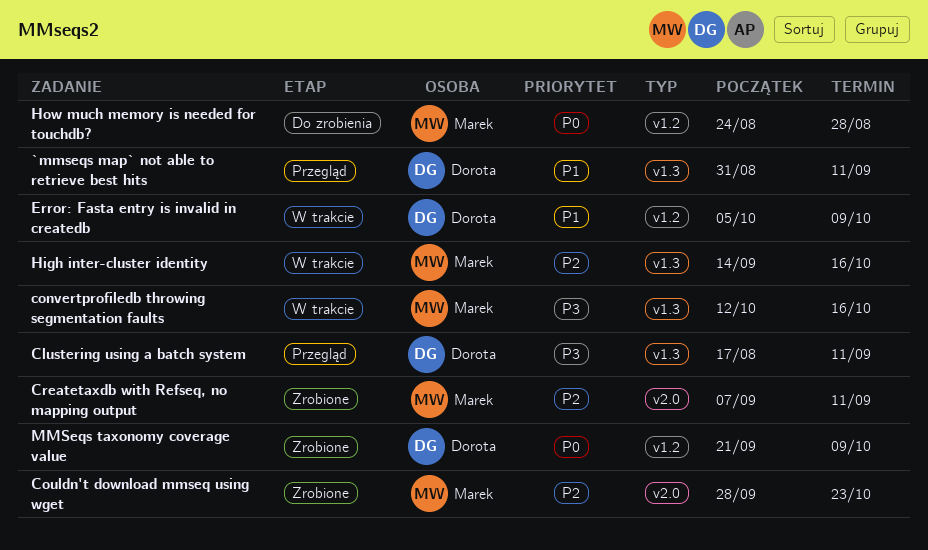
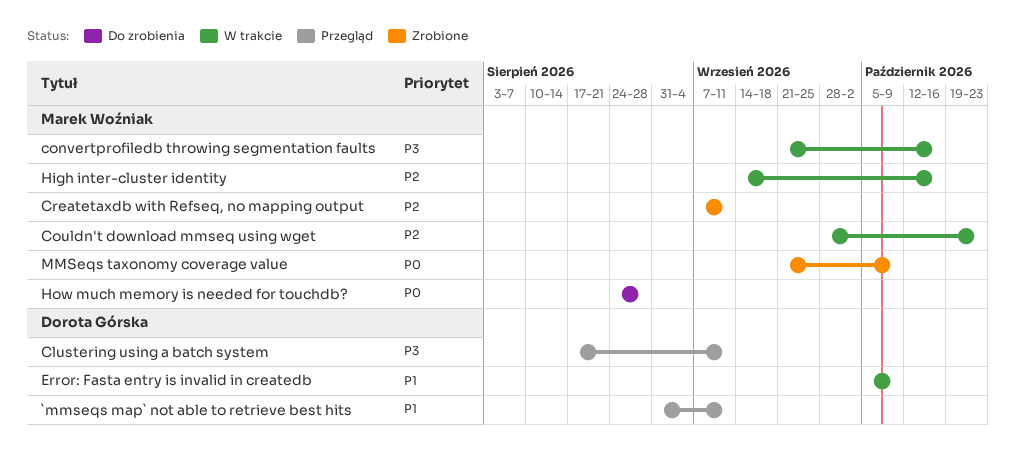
convertprofiledb throwing segmentation faults, start: Oct 12 -> Sep 21
Couldn't download mmseq using wget, status: Zrobione -> W trakcie
MMSeqs taxonomy coverage value, owner: Dorota Górska -> Marek Woźniak

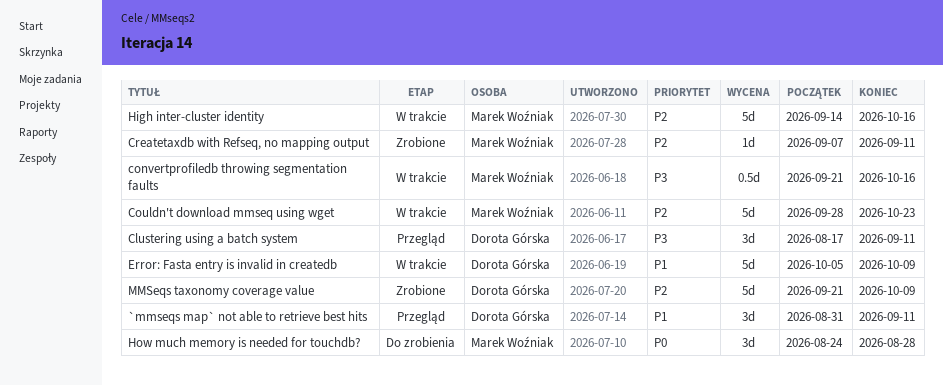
MMSeqs taxonomy coverage value, owner: Marek Woźniak -> Dorota Górska
MMSeqs taxonomy coverage value, priority: P0 -> P2

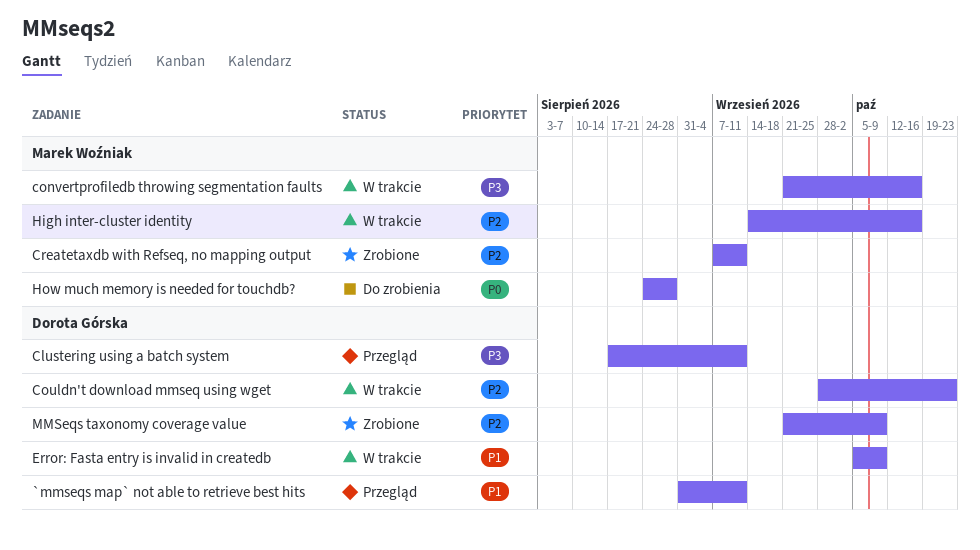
Couldn't download mmseq using wget, owner: Marek Woźniak -> Dorota Górska

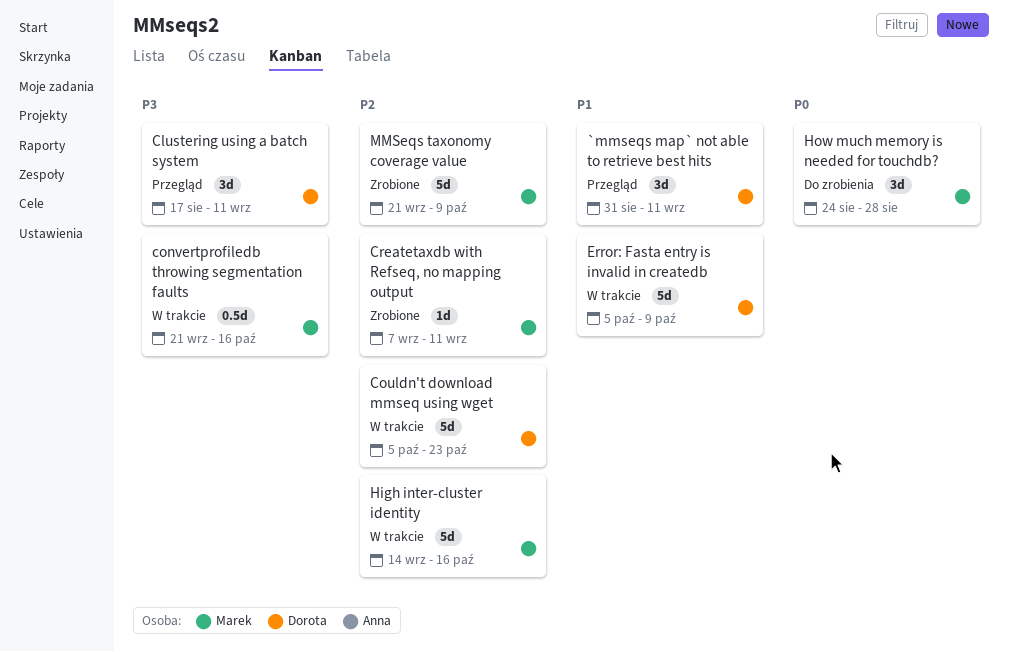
Couldn't download mmseq using wget, start: Sep 28 -> Oct 5
MMSeqs taxonomy coverage value, owner: Dorota Górska -> Marek Woźniak

